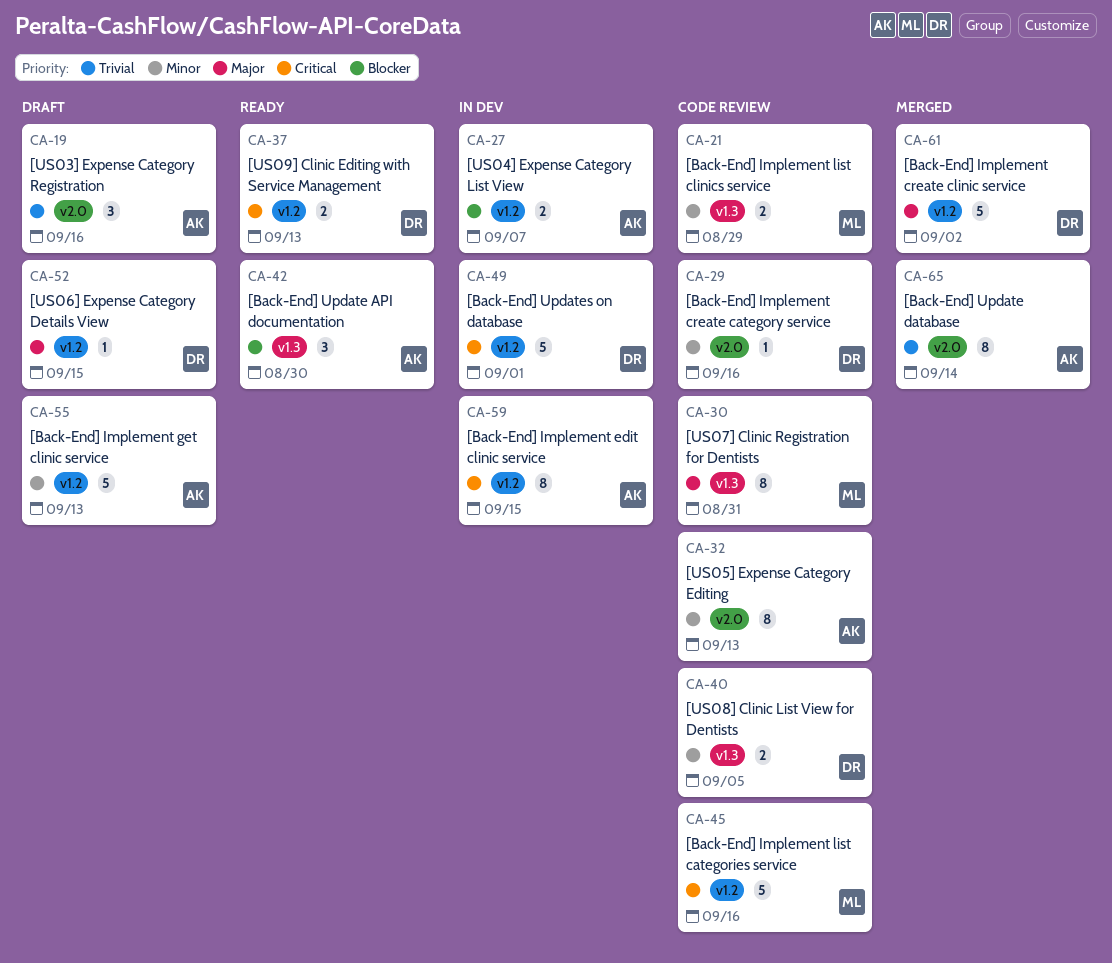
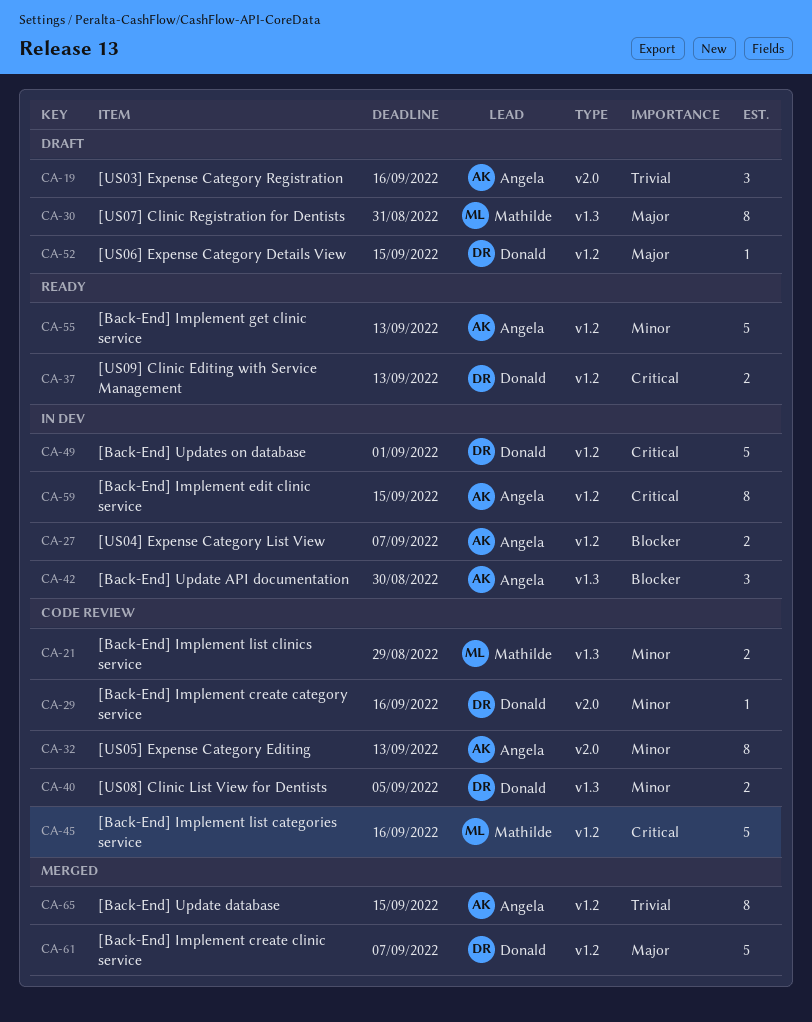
CA-30, status: Code review -> Draft
CA-42, status: Ready -> In dev
CA-55, status: Draft -> Ready
CA-61, due: Sep 2 -> Sep 7
CA-65, label: v2.0 -> v1.2
CA-65, due: Sep 14 -> Sep 15

